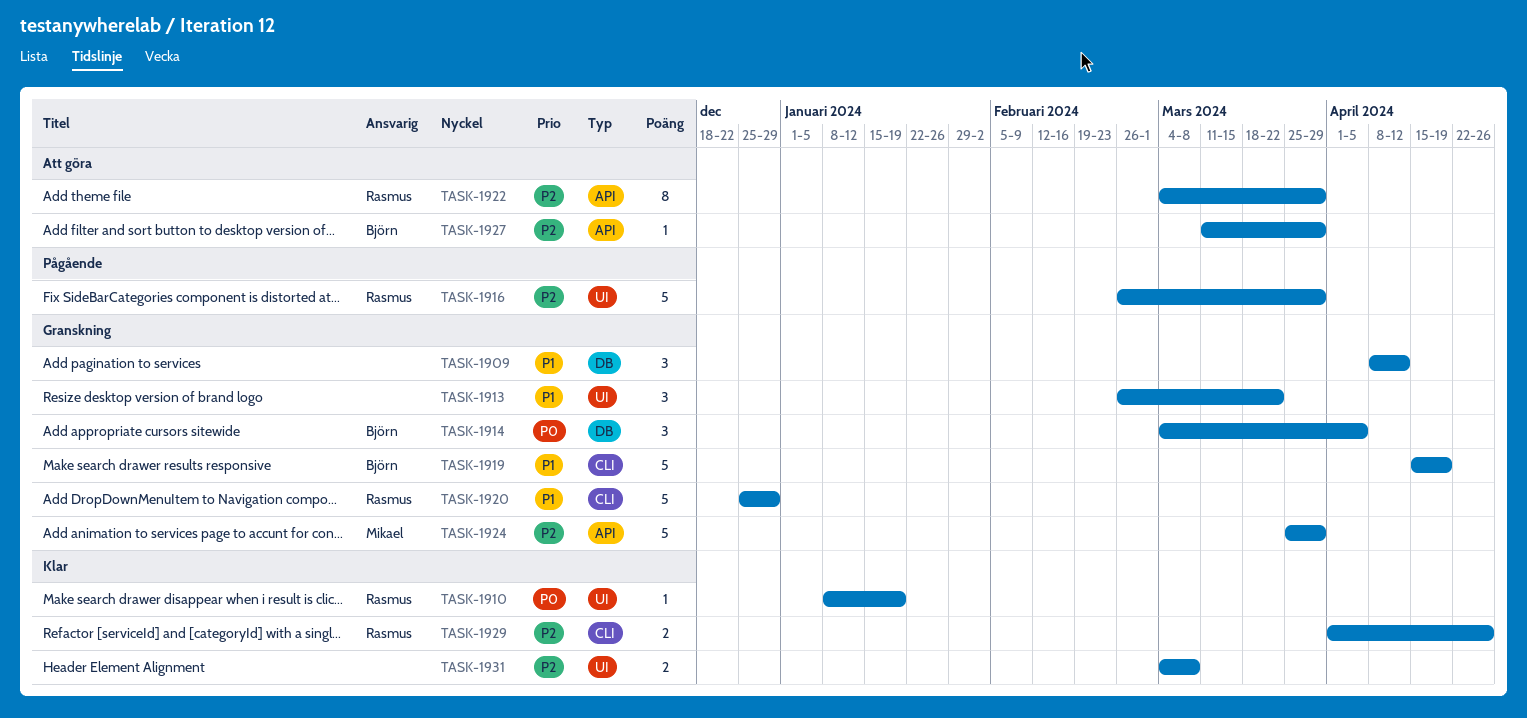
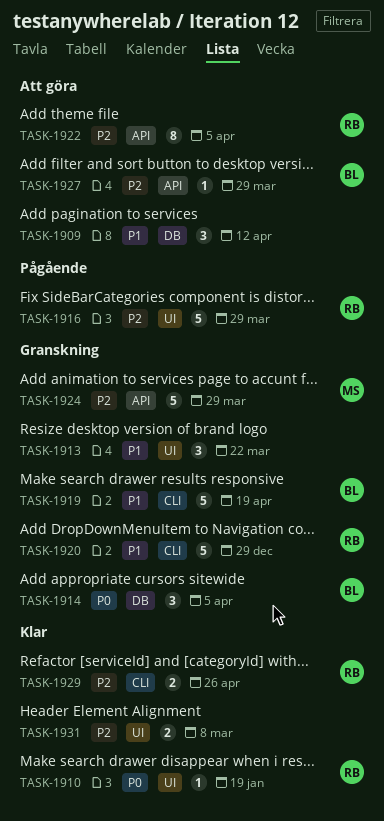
TASK-1909, status: Granskning -> Att göra
TASK-1922, due: Mar 29 -> Apr 5

